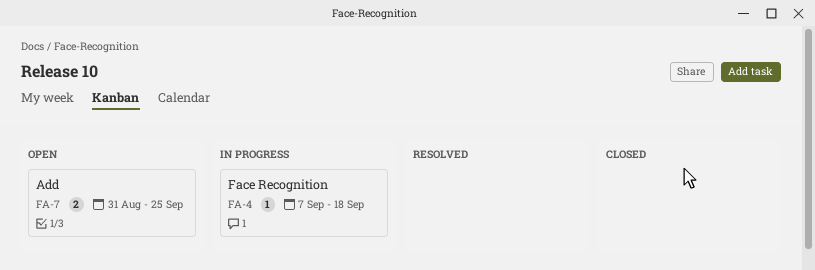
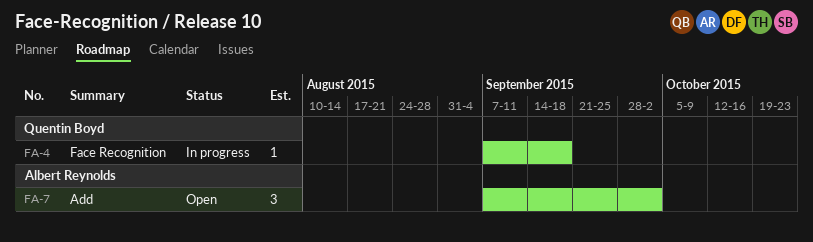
FA-7, estimate: 2 -> 3
FA-7, start: Aug 31 -> Sep 7
FA-7, due: Sep 25 -> Oct 2

